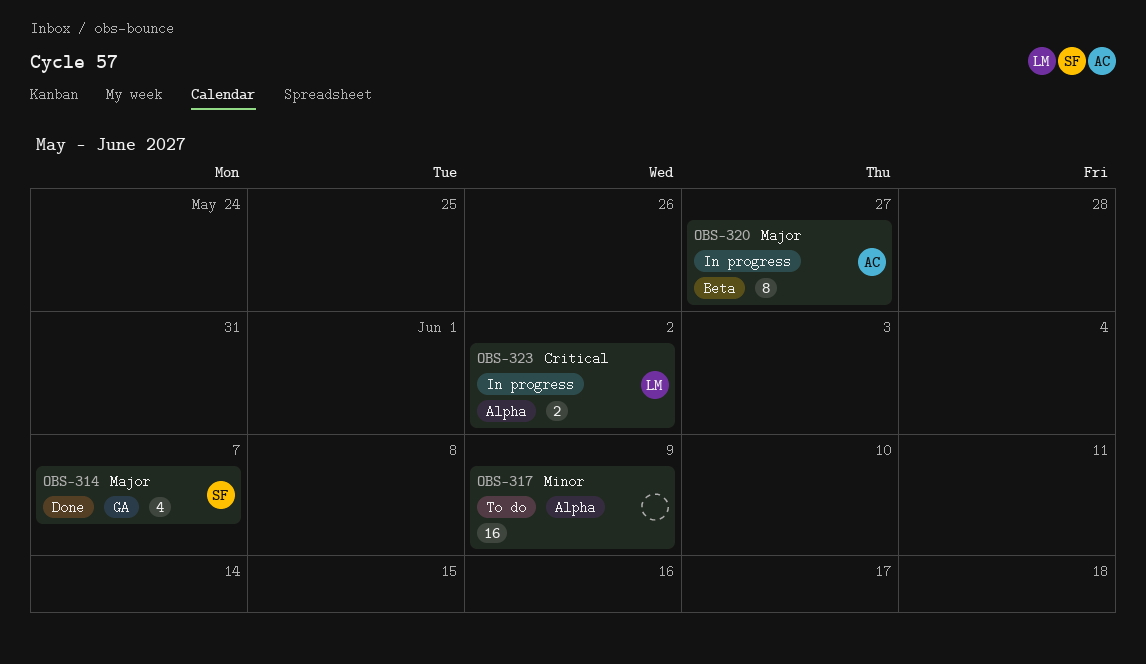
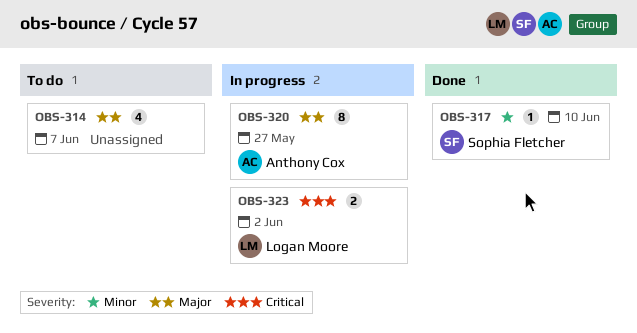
OBS-314, status: Done -> To do
OBS-314, owner: Sophia Fletcher -> none
OBS-317, status: To do -> Done
OBS-317, owner: none -> Sophia Fletcher
OBS-317, estimate: 16 -> 1
OBS-317, due: Jun 9 -> Jun 10

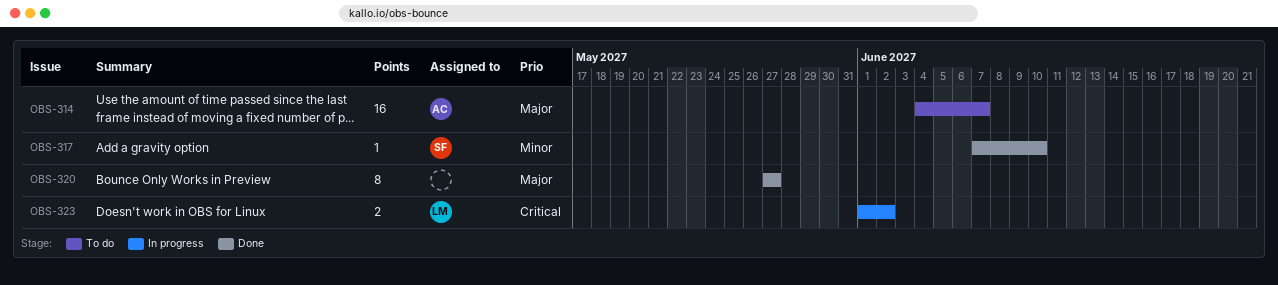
OBS-314, owner: none -> Anthony Cox
OBS-314, estimate: 4 -> 16
OBS-320, status: In progress -> Done
OBS-320, owner: Anthony Cox -> none

